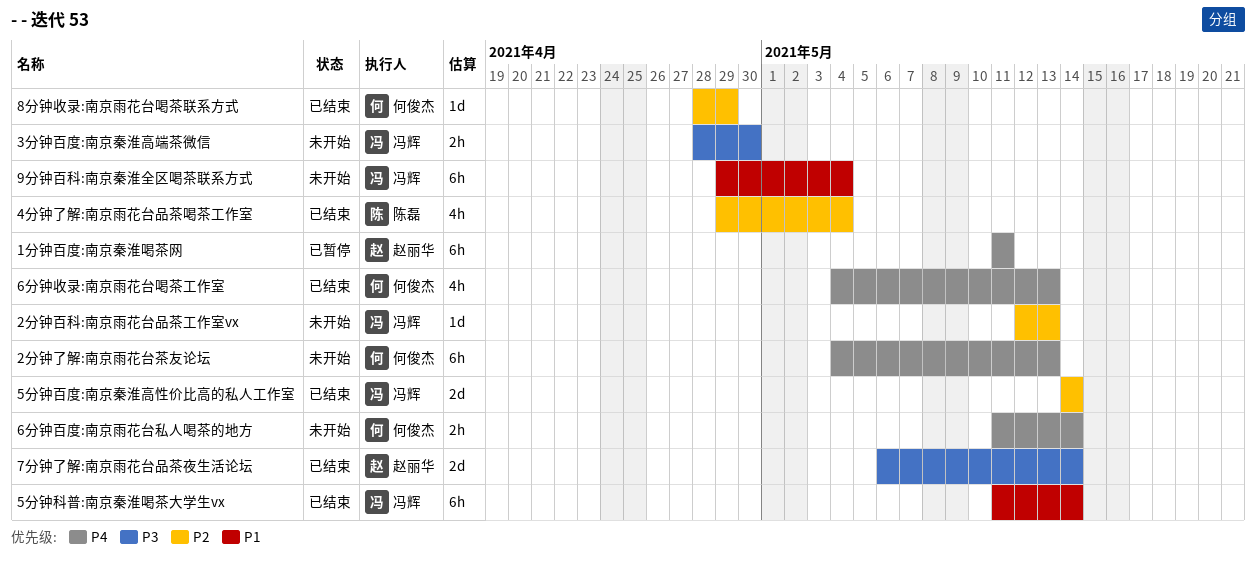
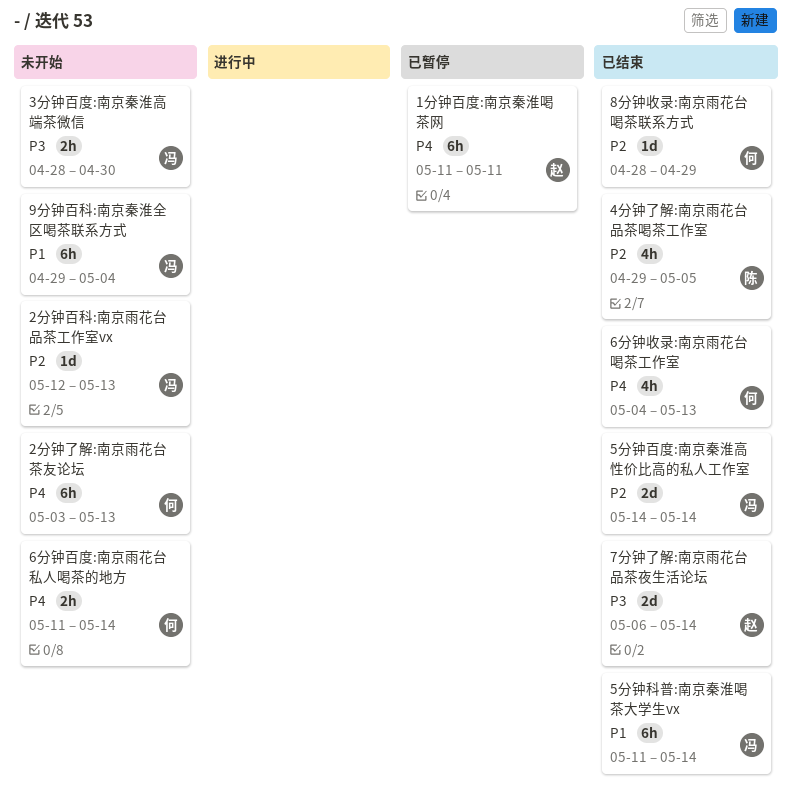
2分钟了解:南京雨花台茶友论坛, start: May 4 -> May 3
4分钟了解:南京雨花台品茶喝茶工作室, due: May 4 -> May 5

